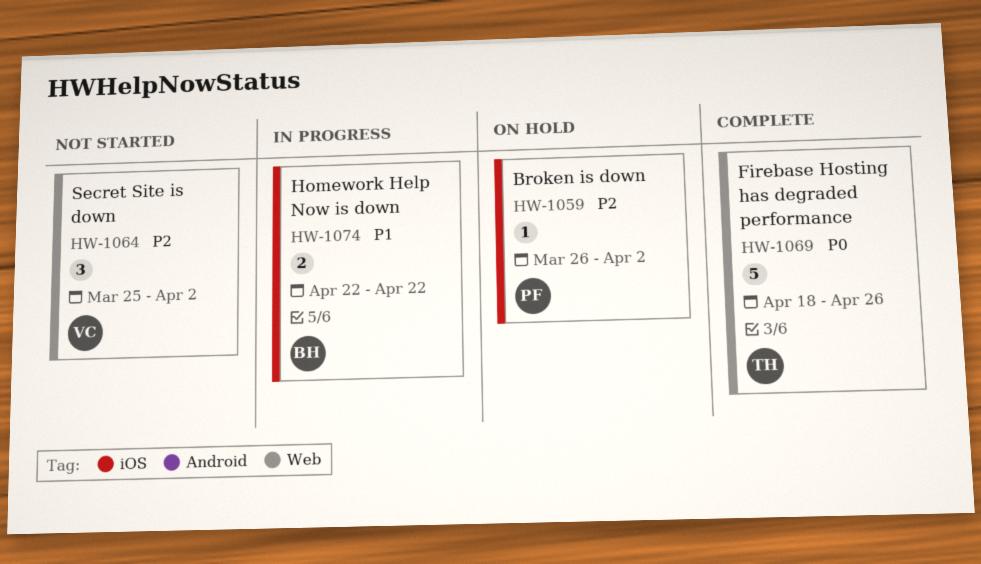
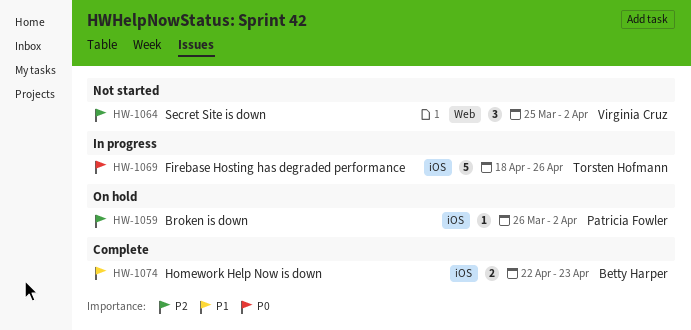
HW-1069, status: Complete -> In progress
HW-1069, label: Web -> iOS
HW-1074, status: In progress -> Complete
HW-1074, due: Apr 22 -> Apr 23

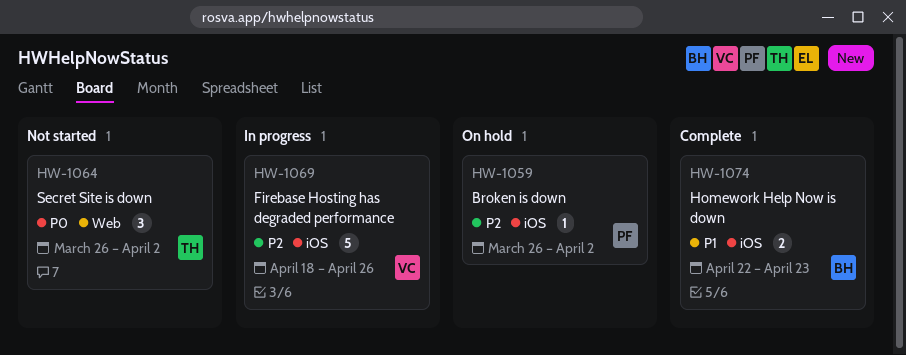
HW-1064, owner: Virginia Cruz -> Torsten Hofmann
HW-1064, priority: P2 -> P0
HW-1064, start: Mar 25 -> Mar 26
HW-1069, owner: Torsten Hofmann -> Virginia Cruz
HW-1069, priority: P0 -> P2

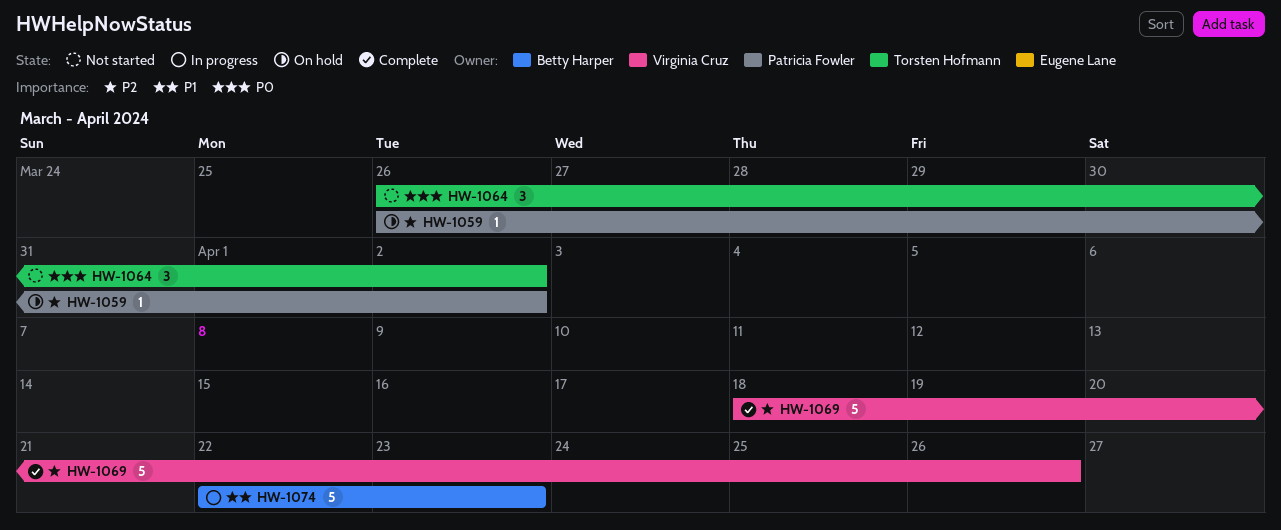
HW-1069, status: In progress -> Complete
HW-1074, status: Complete -> In progress
HW-1074, estimate: 2 -> 5

